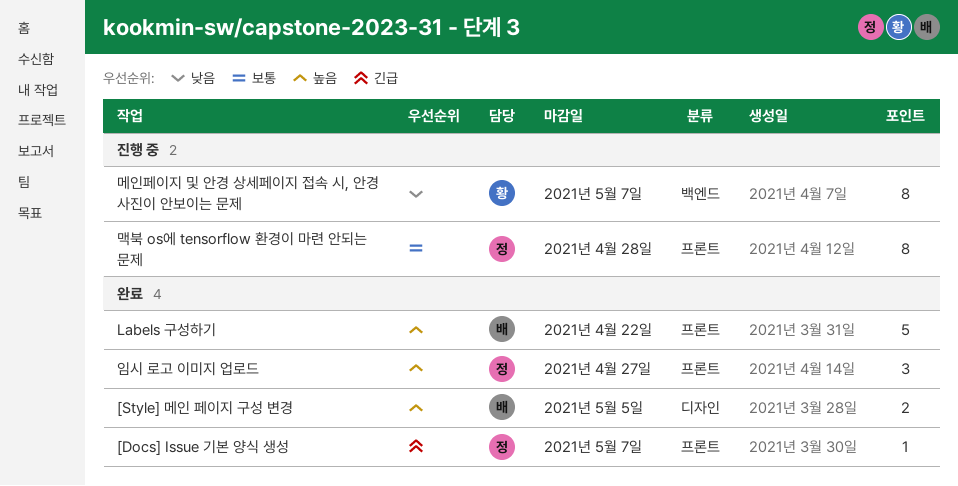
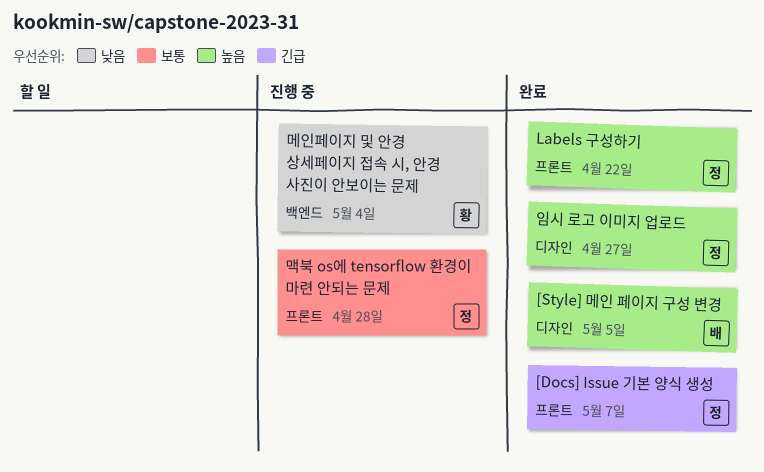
Labels 구성하기, owner: 배 -> 정
메인페이지 및 안경 상세페이지 접속 시, 안경 사진이 안보이는 문제, due: May 7 -> May 4
임시 로고 이미지 업로드, label: 프론트 -> 디자인

